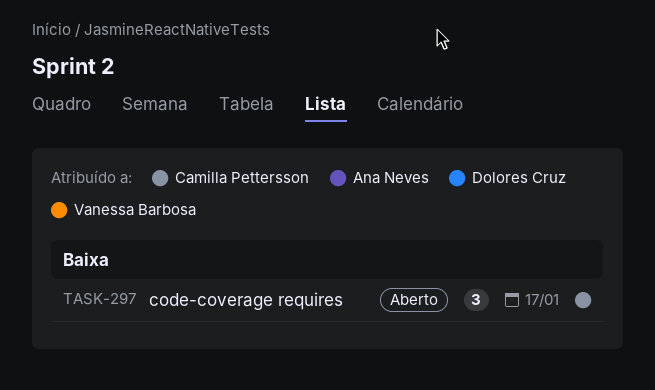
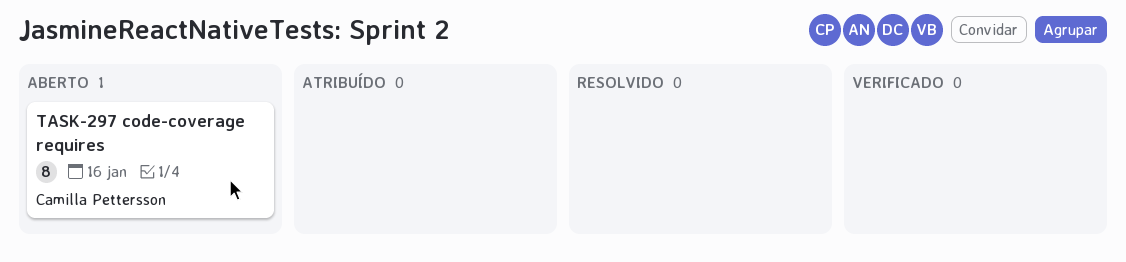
TASK-297, estimate: 3 -> 8
TASK-297, due: Jan 17 -> Jan 16

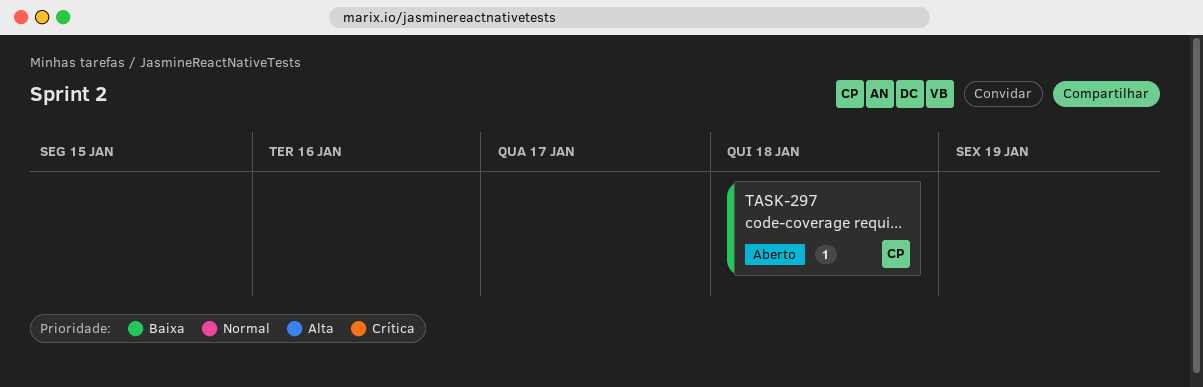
TASK-297, estimate: 8 -> 1
TASK-297, due: Jan 16 -> Jan 18

